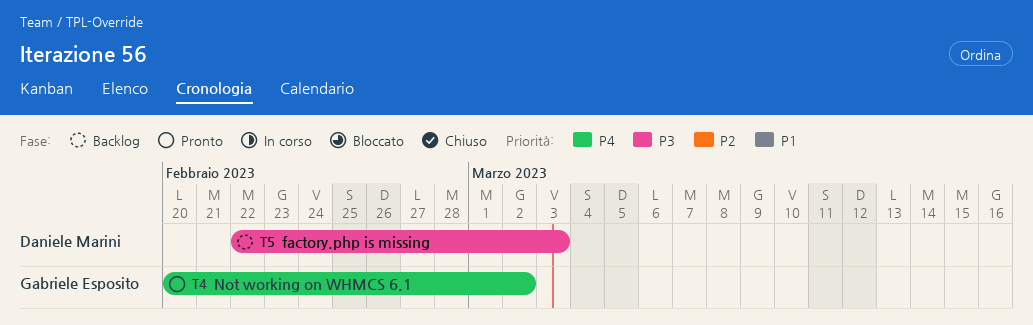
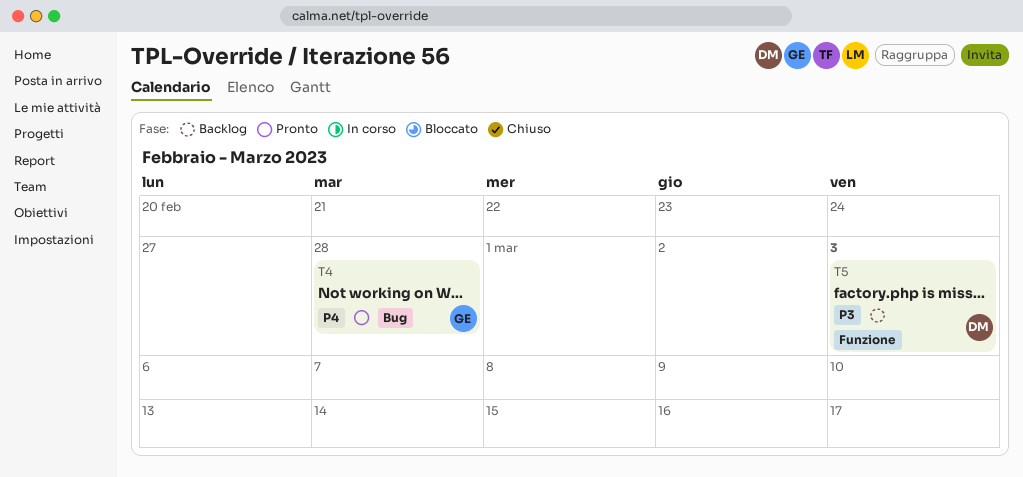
T4, due: Mar 2 -> Feb 28

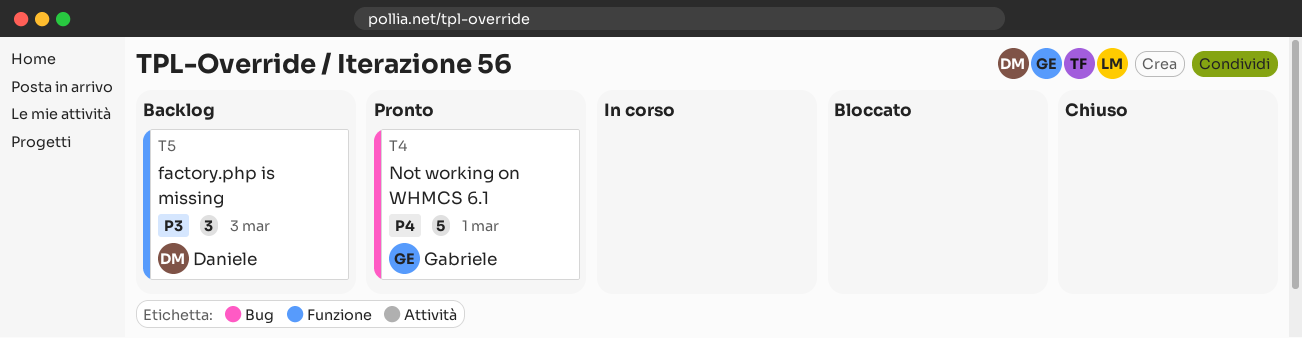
T4, due: Feb 28 -> Mar 1

